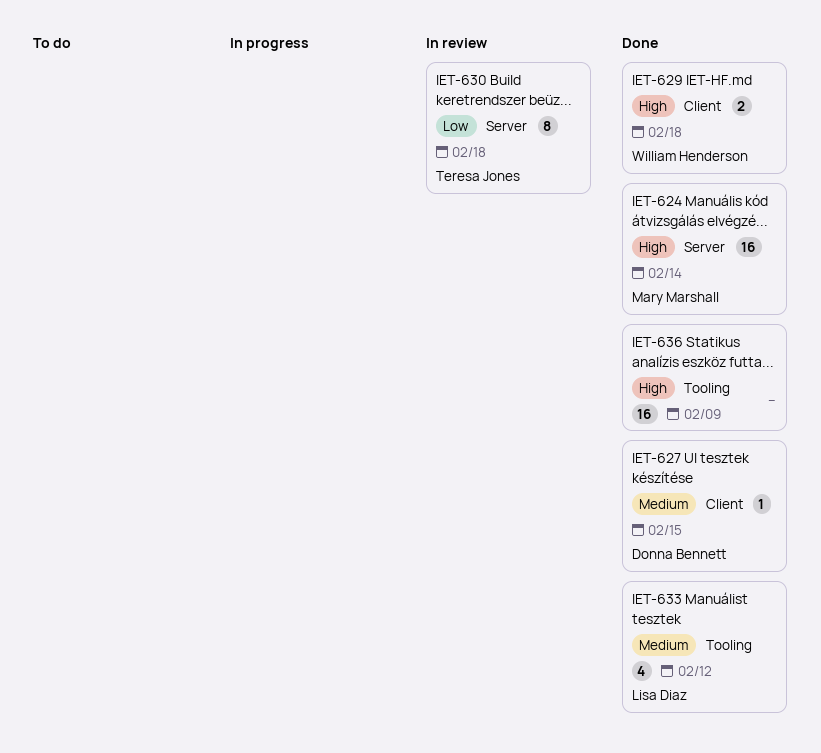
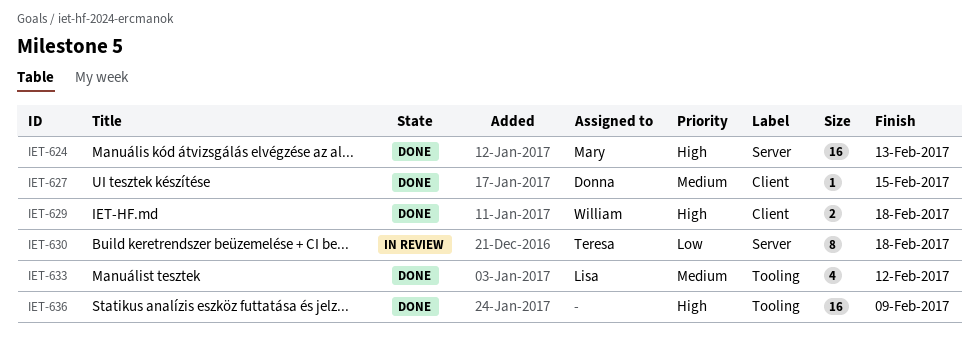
IET-624, due: Feb 14 -> Feb 13

